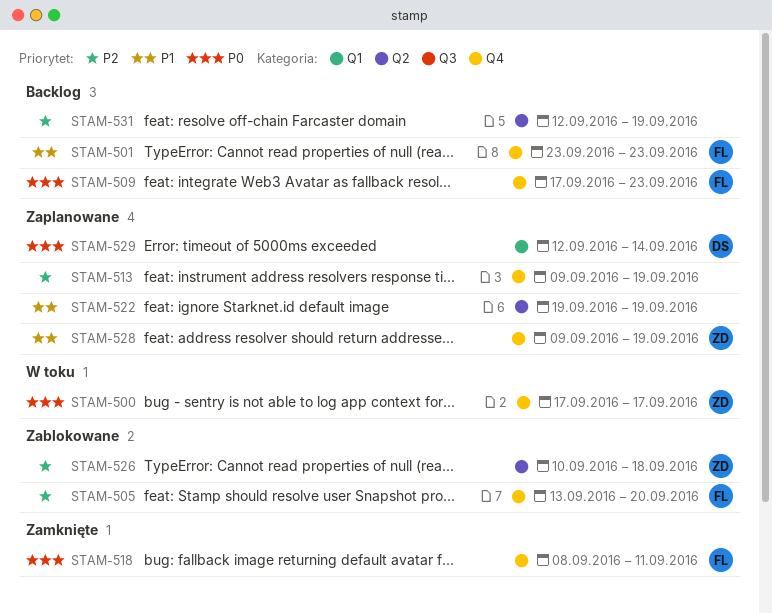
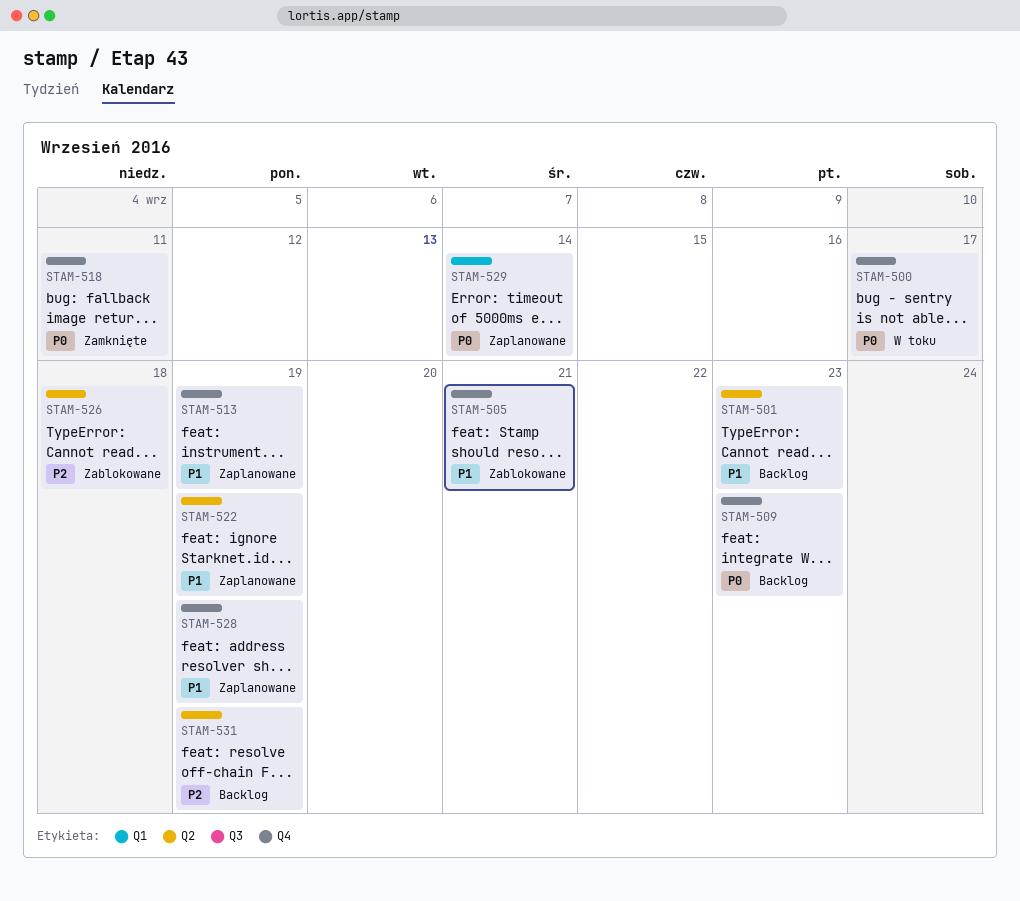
STAM-501, label: Q4 -> Q2
STAM-505, priority: P2 -> P1
STAM-505, due: Sep 20 -> Sep 21
STAM-513, priority: P2 -> P1

